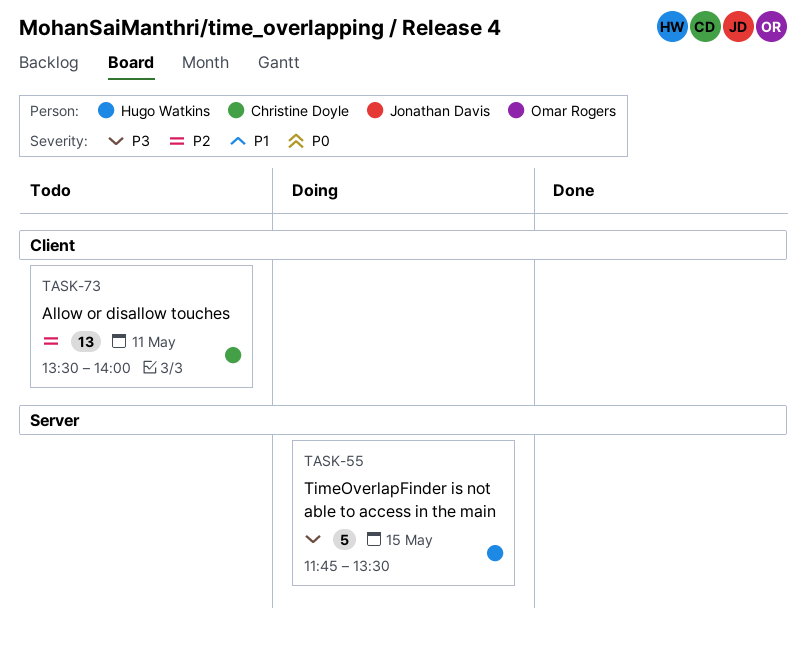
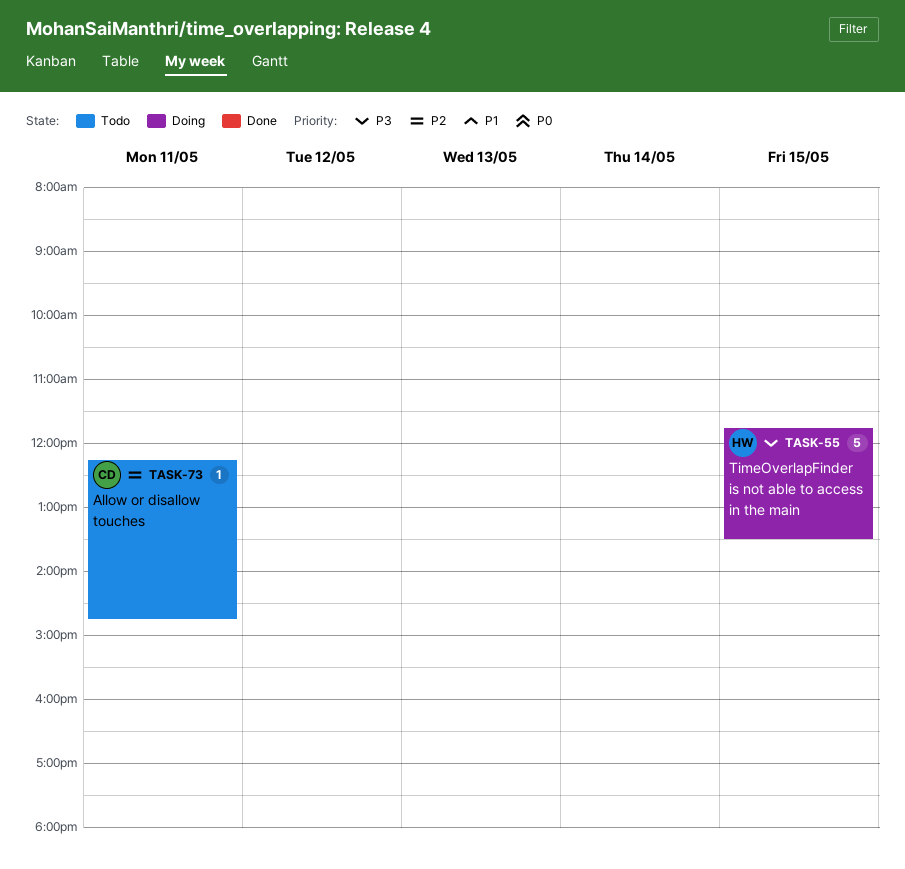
TASK-73, estimate: 13 -> 1
TASK-73, begins: 13:30 -> 12:15
TASK-73, ends: 14:00 -> 14:45

